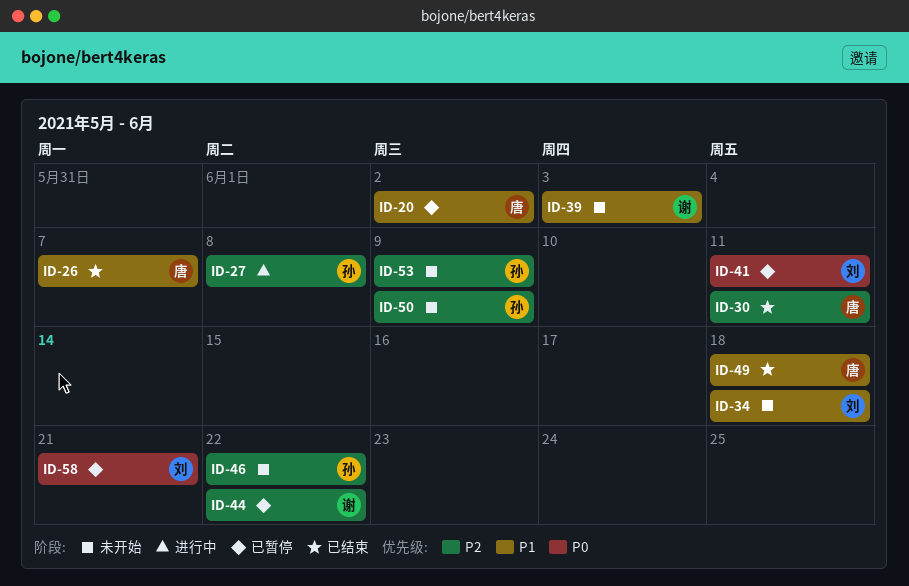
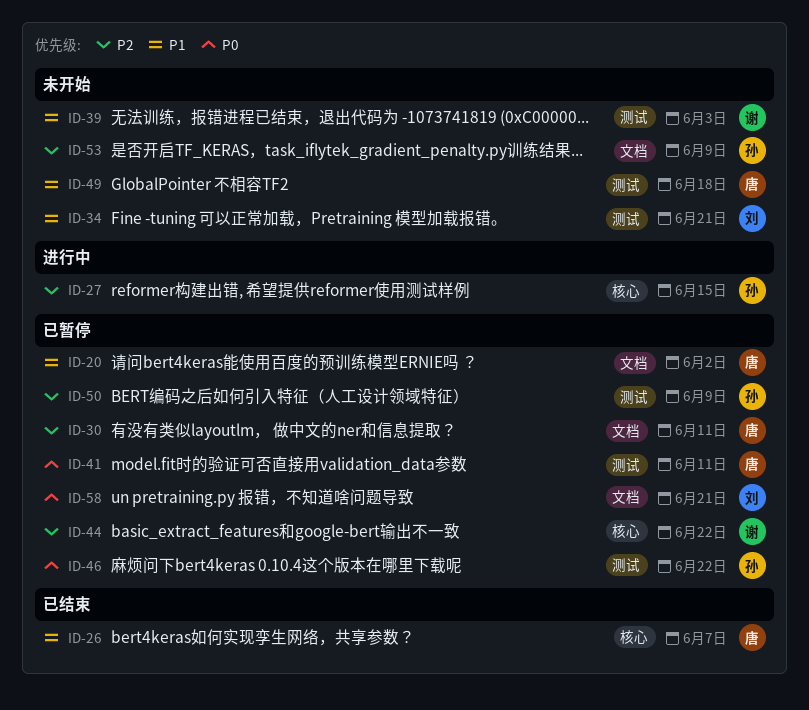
ID-27, due: Jun 8 -> Jun 15
ID-30, status: 已结束 -> 已暂停
ID-34, due: Jun 18 -> Jun 21
ID-41, owner: 刘 -> 唐
ID-46, status: 未开始 -> 已暂停
ID-46, priority: P2 -> P0
ID-49, status: 已结束 -> 未开始
ID-50, status: 未开始 -> 已暂停

